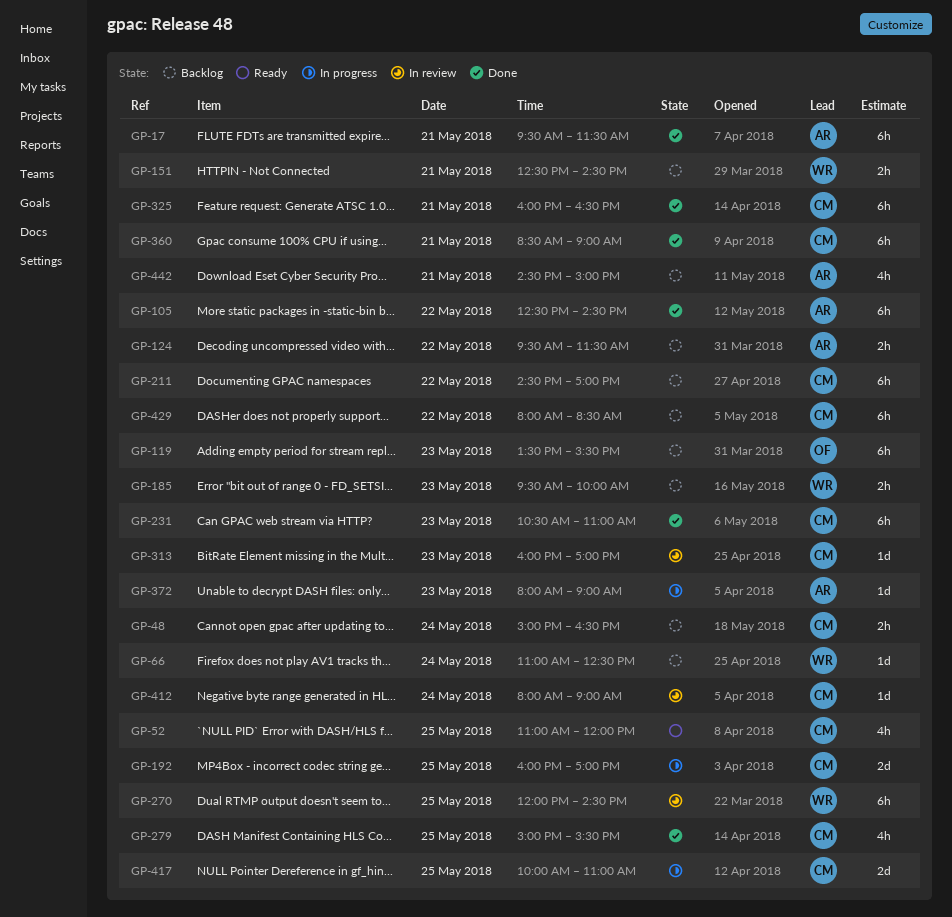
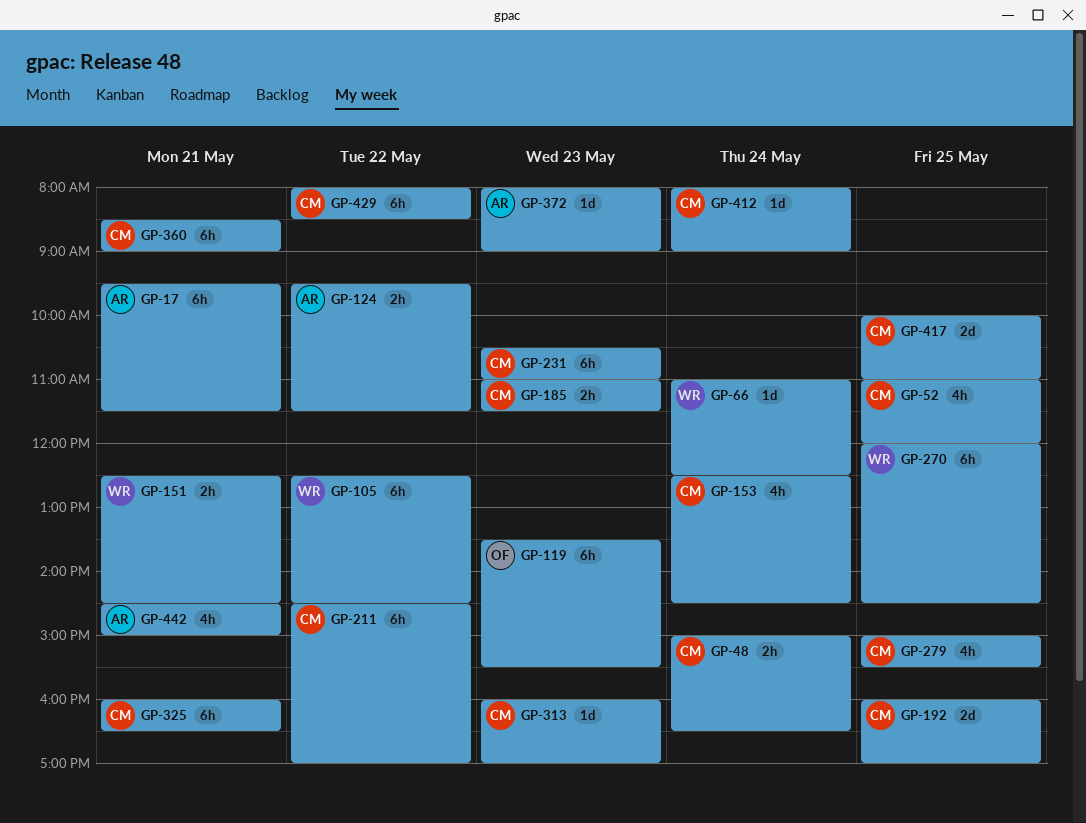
GP-105, owner: AR -> WR
GP-153: none -> present
GP-185, owner: WR -> CM
GP-185, begins: 09:30 -> 11:00
GP-185, ends: 10:00 -> 11:30

